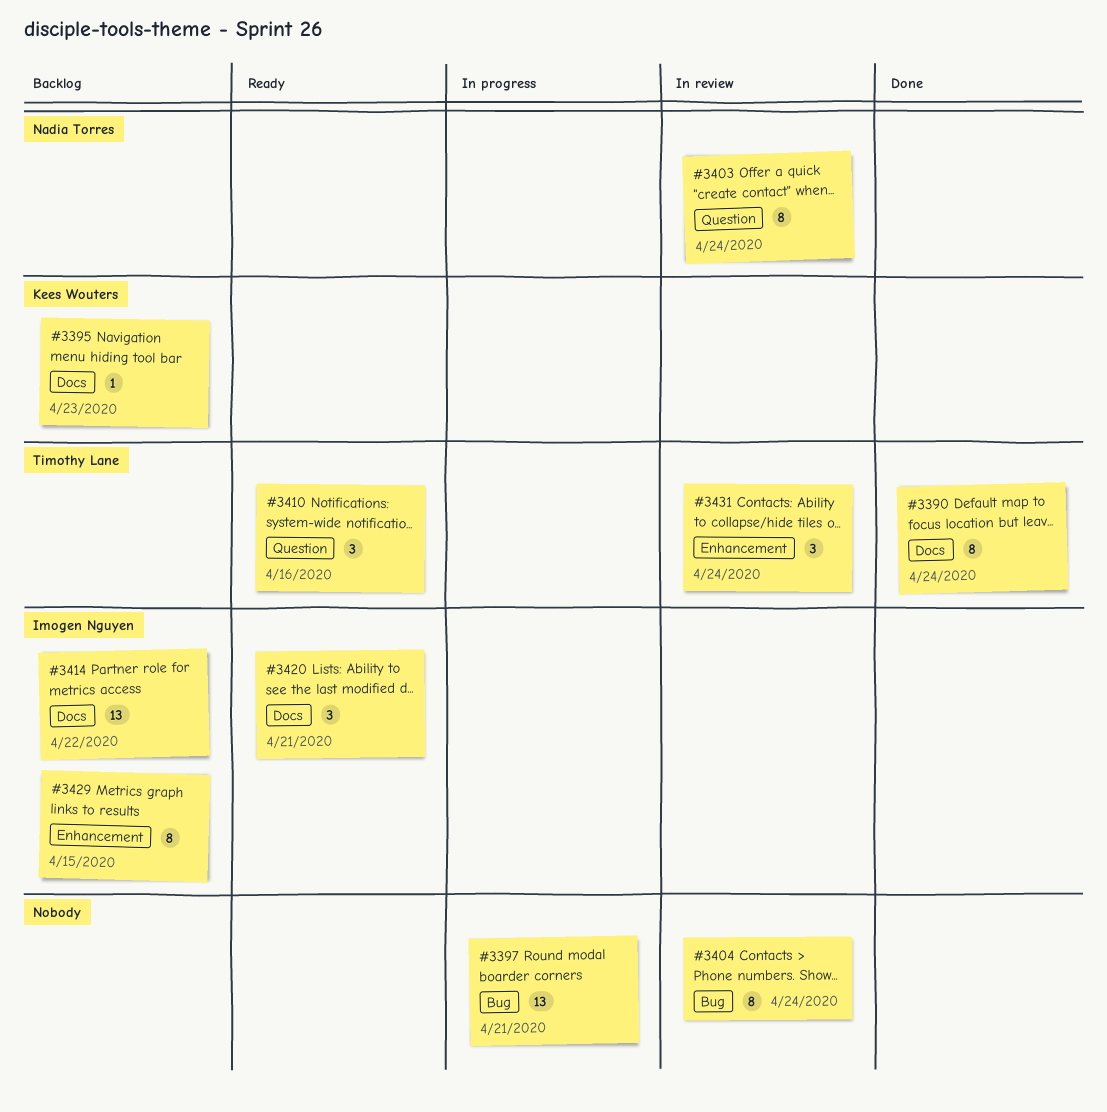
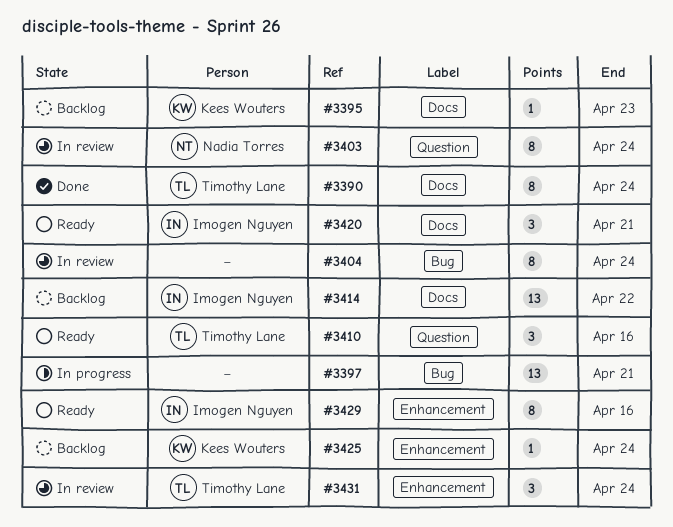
#3425: none -> present
#3429, status: Backlog -> Ready
#3429, due: Apr 15 -> Apr 16

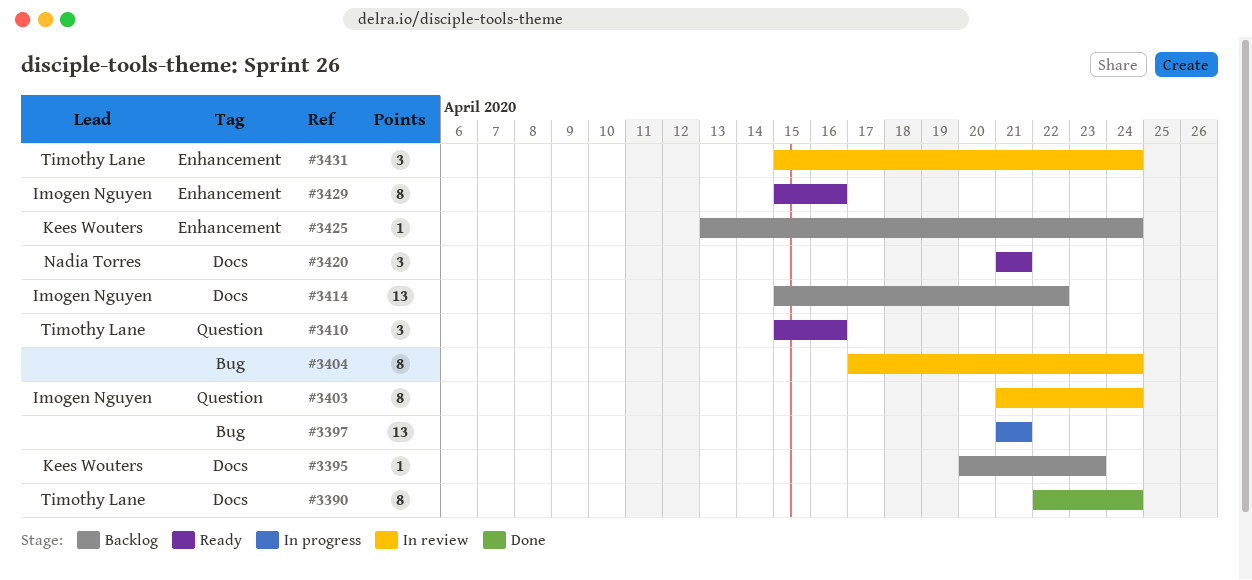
#3403, owner: Nadia Torres -> Imogen Nguyen
#3420, owner: Imogen Nguyen -> Nadia Torres

